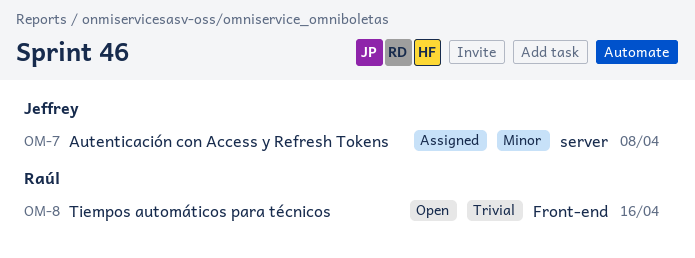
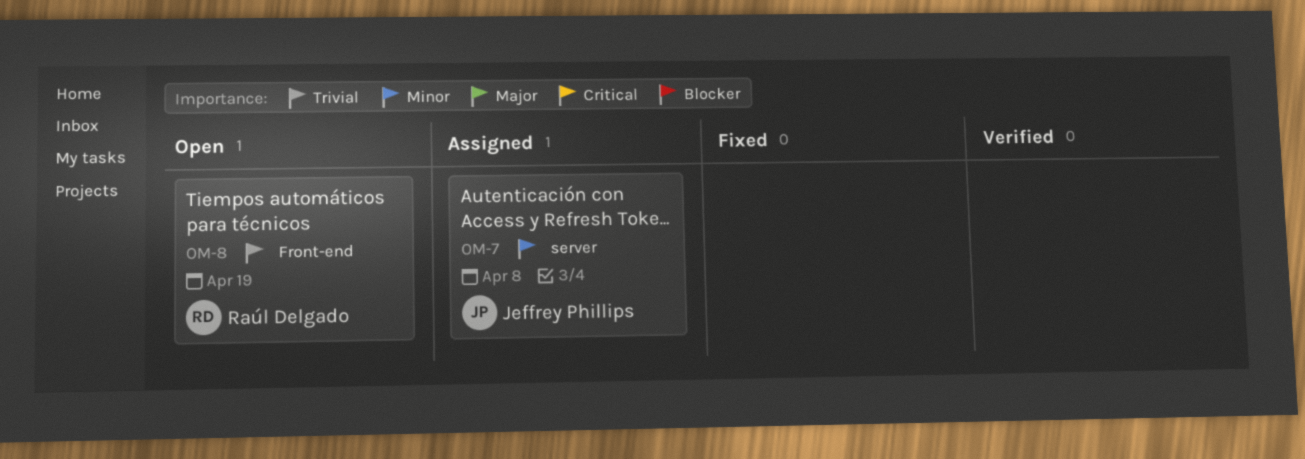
OM-8, due: Apr 16 -> Apr 19

